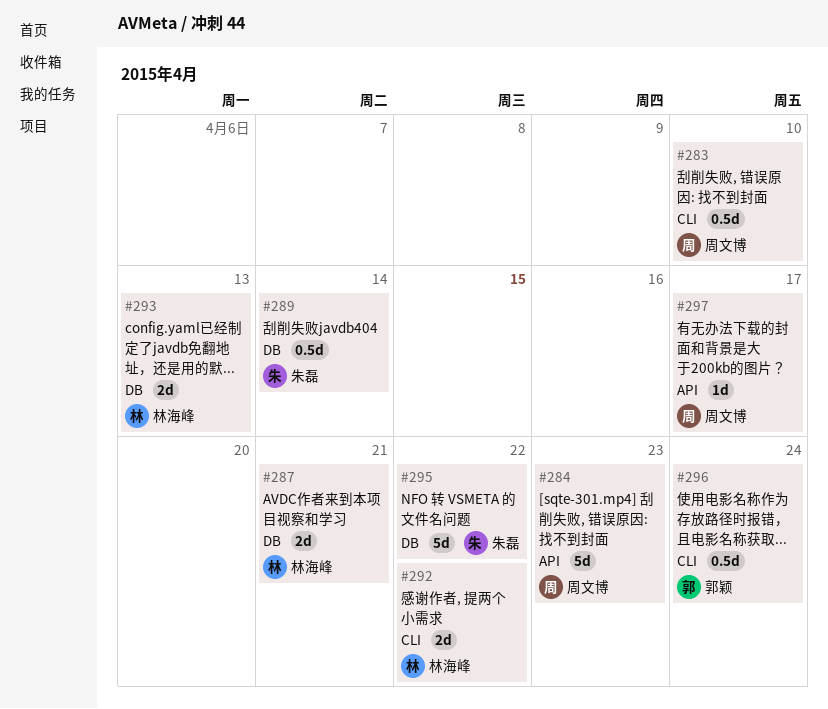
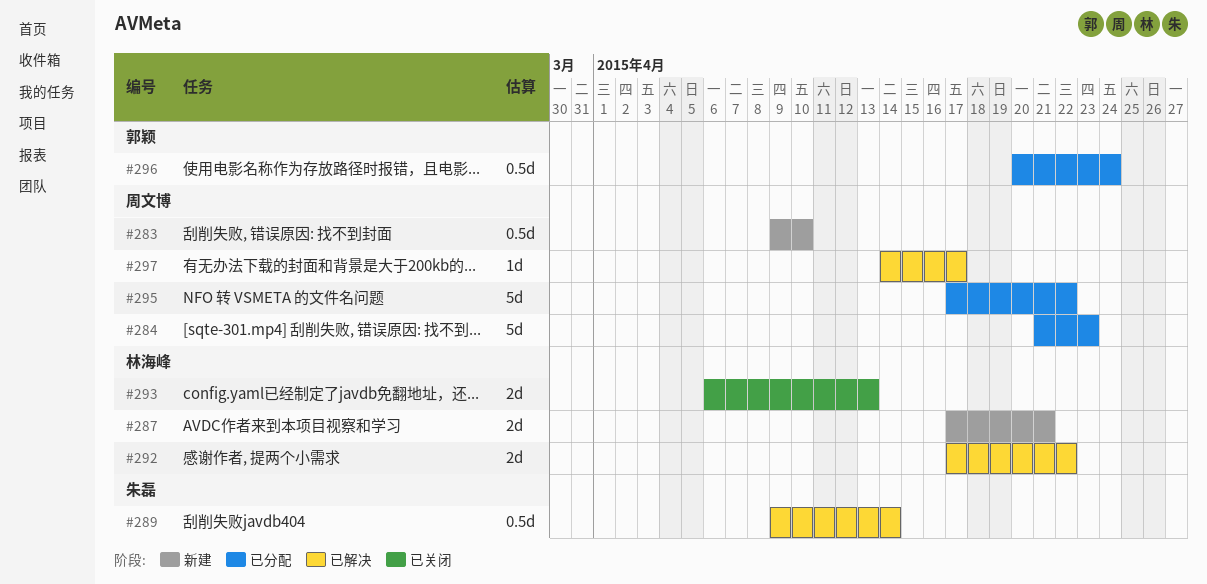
#295, owner: 朱磊 -> 周文博

